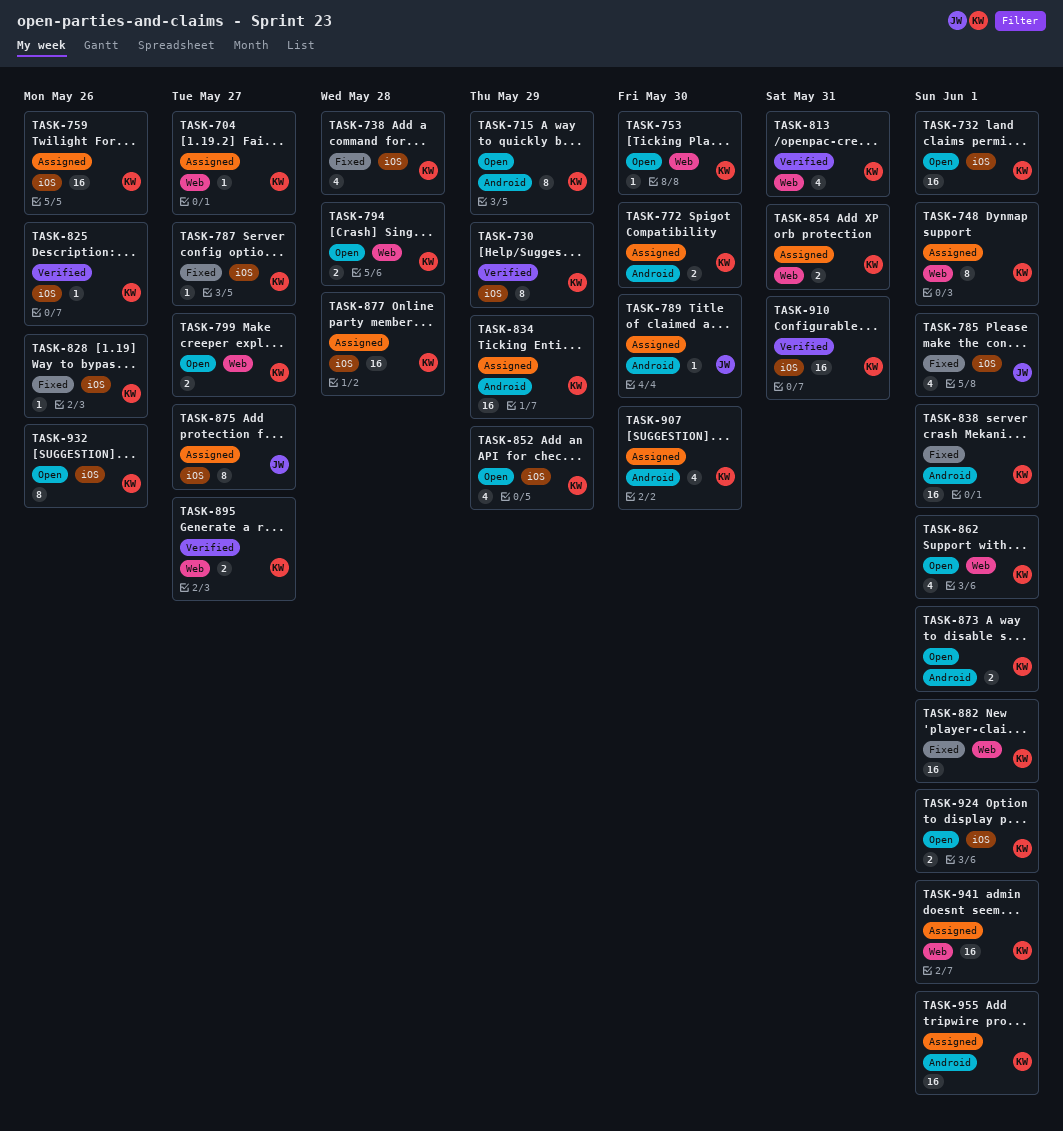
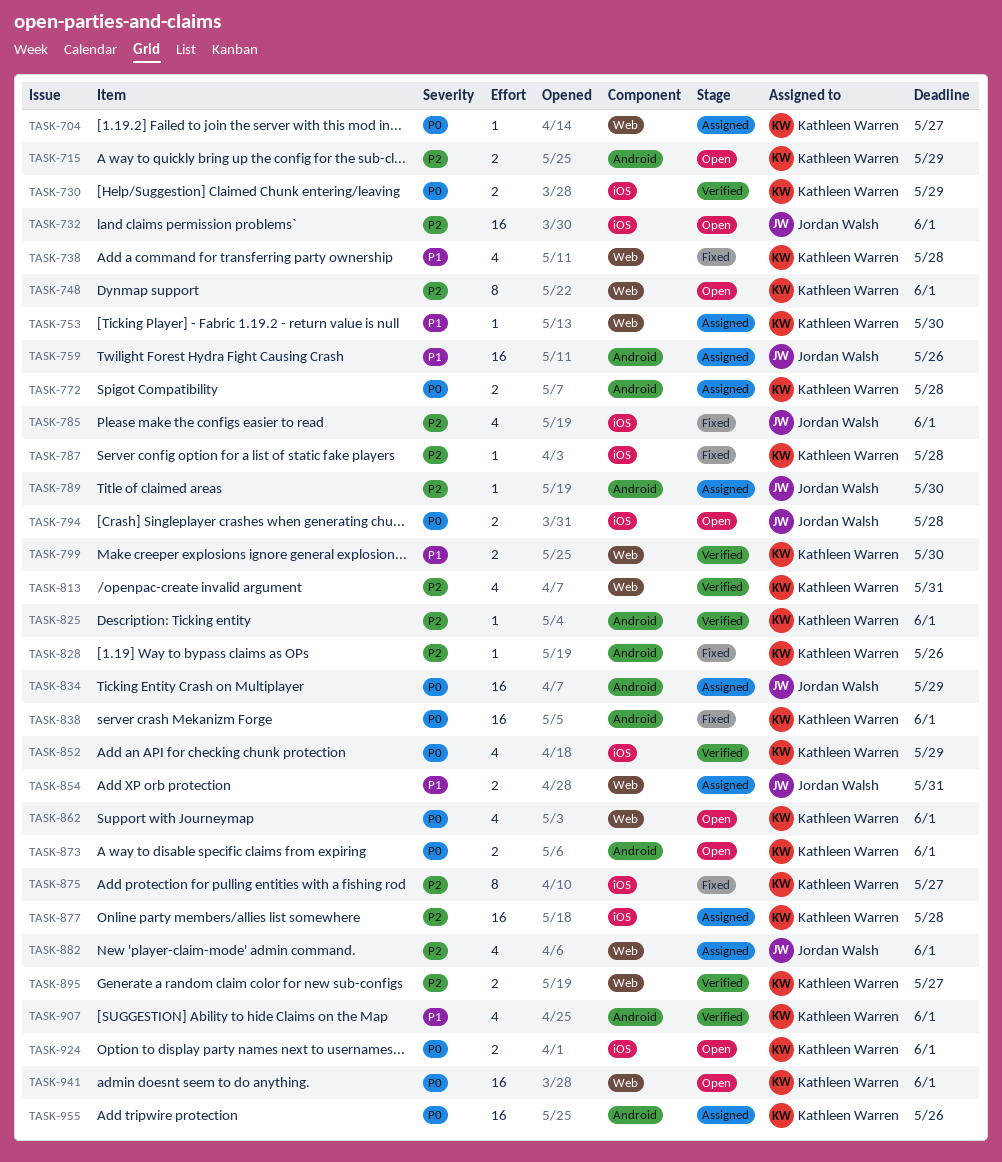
TASK-715, estimate: 8 -> 2
TASK-730, estimate: 8 -> 2
TASK-732, owner: Kathleen Warren -> Jordan Walsh
TASK-738, label: iOS -> Web
TASK-748, status: Assigned -> Open
TASK-753, status: Open -> Assigned
TASK-759, owner: Kathleen Warren -> Jordan Walsh
TASK-759, label: iOS -> Android
TASK-772, due: May 30 -> May 28
TASK-787, due: May 27 -> May 28
TASK-794, owner: Kathleen Warren -> Jordan Walsh
TASK-794, label: Web -> iOS
TASK-799, status: Open -> Verified
TASK-799, due: May 27 -> May 30
TASK-825, label: iOS -> Android
TASK-825, due: May 26 -> Jun 1
TASK-828, label: iOS -> Android
TASK-834, owner: Kathleen Warren -> Jordan Walsh
TASK-852, status: Open -> Verified
TASK-854, owner: Kathleen Warren -> Jordan Walsh
TASK-875, status: Assigned -> Fixed
TASK-875, owner: Jordan Walsh -> Kathleen Warren
TASK-882, status: Fixed -> Assigned
TASK-882, owner: Kathleen Warren -> Jordan Walsh
TASK-882, estimate: 16 -> 4
TASK-907, status: Assigned -> Verified
TASK-907, due: May 30 -> Jun 1
TASK-910: present -> none
TASK-932: present -> none
TASK-941, status: Assigned -> Open
TASK-955, due: Jun 1 -> May 26

